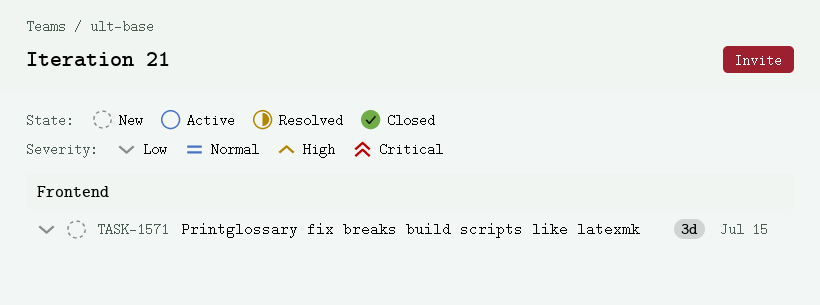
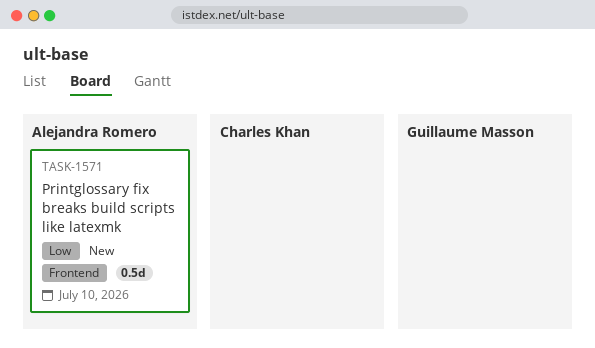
TASK-1571, estimate: 3d -> 0.5d
TASK-1571, due: Jul 15 -> Jul 10

